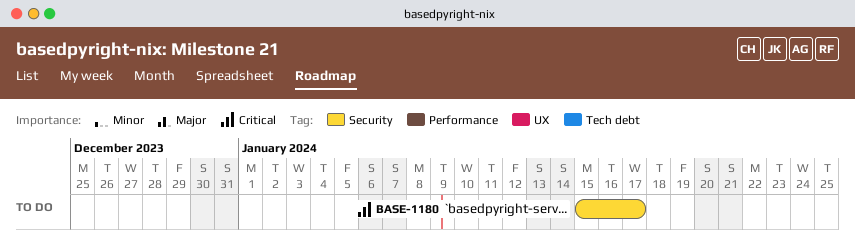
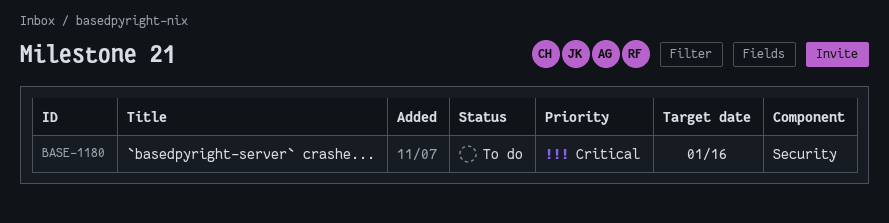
BASE-1180, due: Jan 17 -> Jan 16

